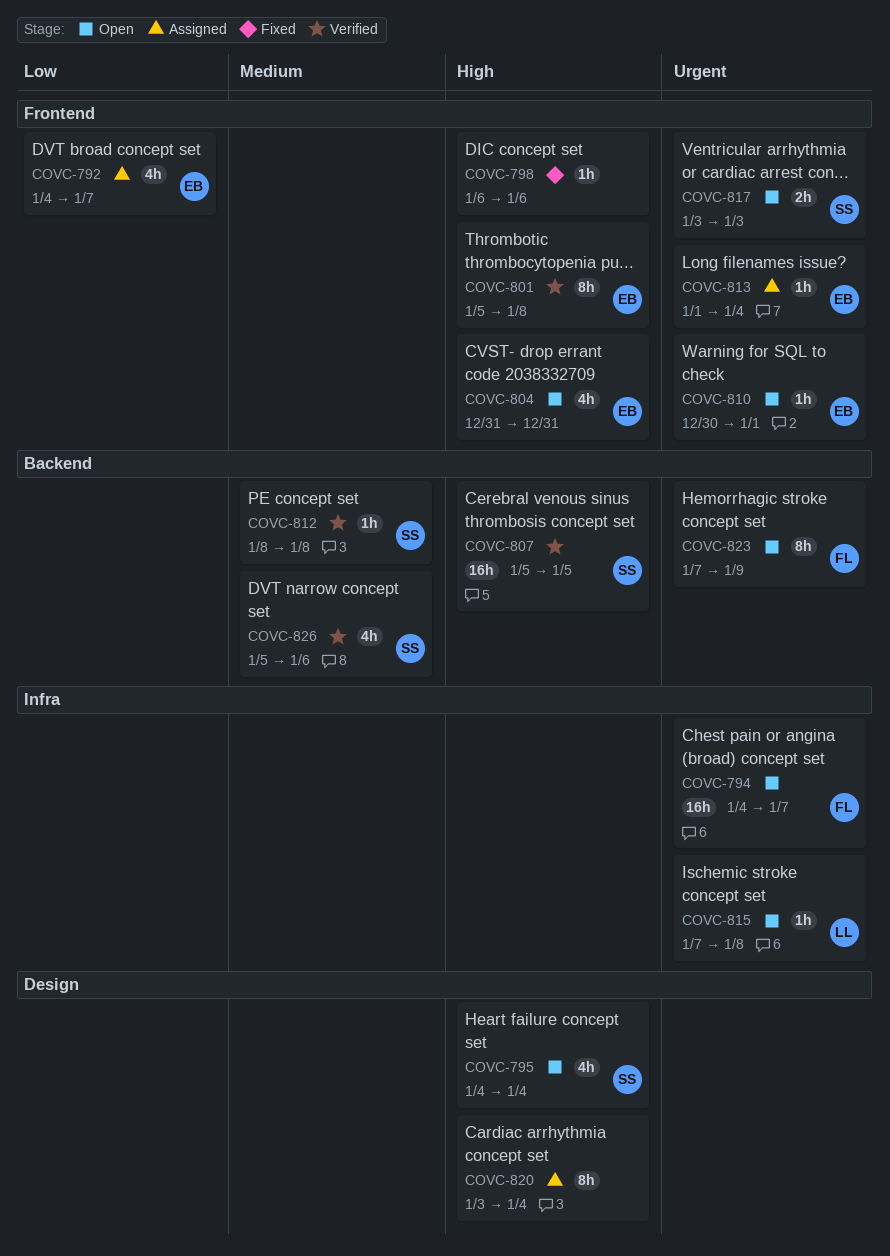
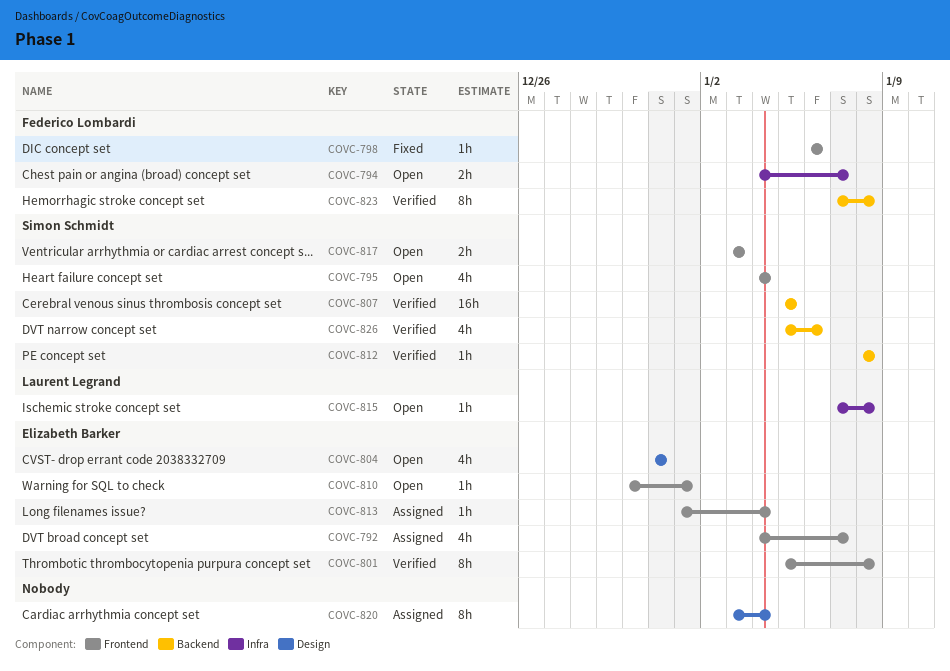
COVC-794, estimate: 16h -> 2h
COVC-795, label: Design -> Frontend
COVC-798, owner: none -> Federico Lombardi
COVC-804, label: Frontend -> Design
COVC-823, status: Open -> Verified
COVC-823, due: Jan 9 -> Jan 8

